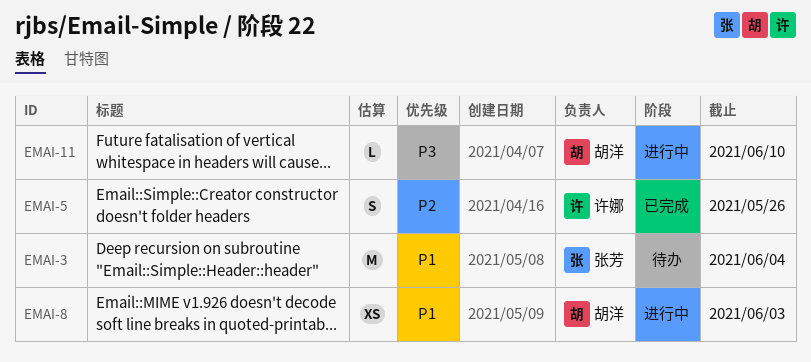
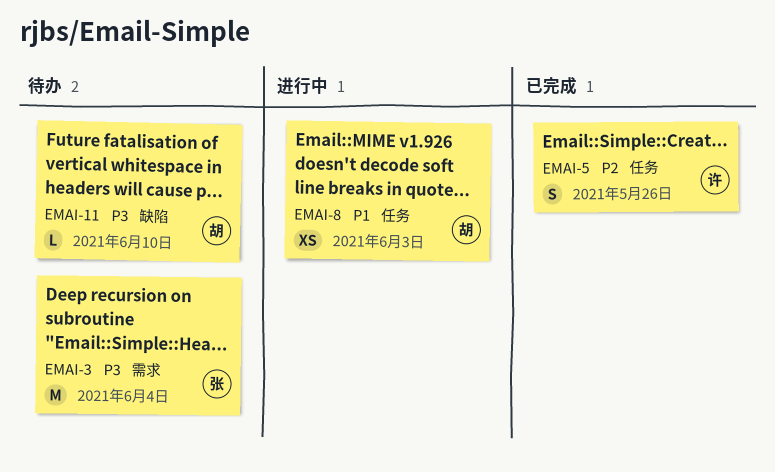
EMAI-3, priority: P1 -> P3
EMAI-11, status: 进行中 -> 待办

